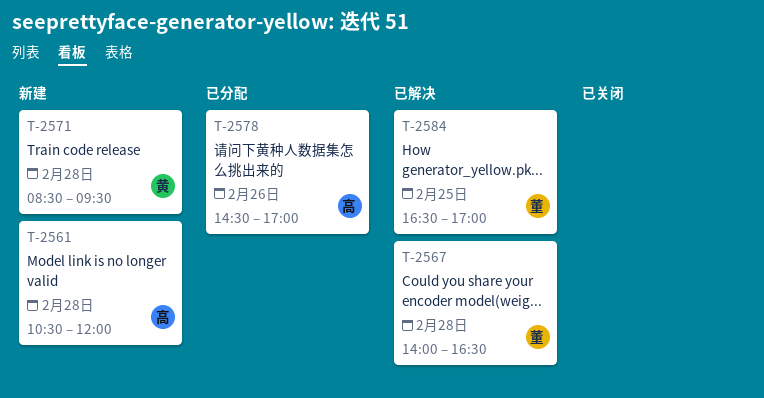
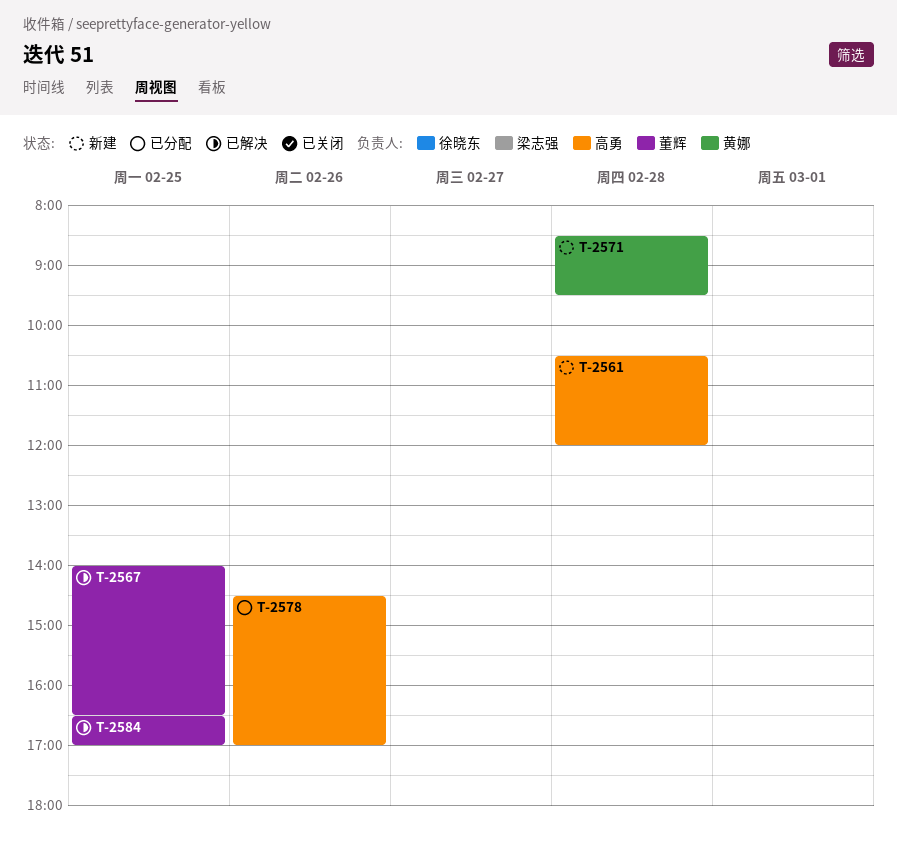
T-2567, day: Feb 28 -> Feb 25

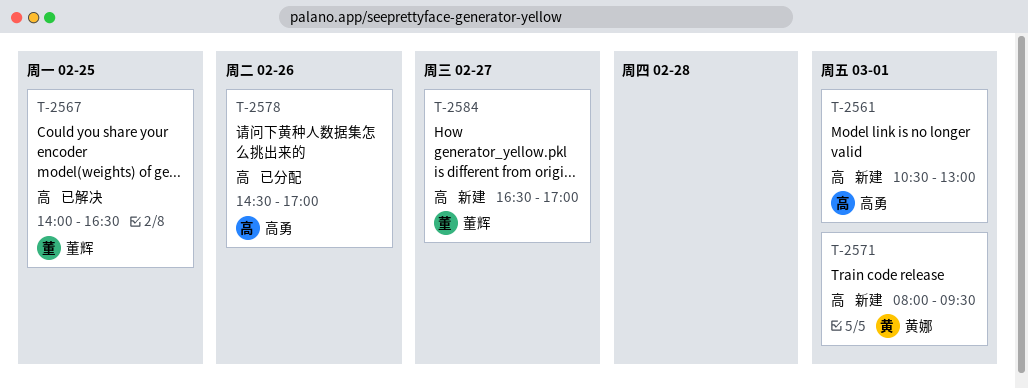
T-2561, day: Feb 28 -> Mar 1
T-2561, ends: 12:00 -> 13:00
T-2571, day: Feb 28 -> Mar 1
T-2571, begins: 08:30 -> 08:00
T-2584, status: 已解决 -> 新建
T-2584, day: Feb 25 -> Feb 27

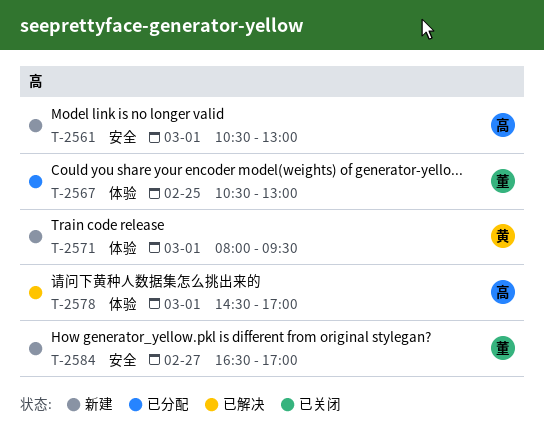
T-2567, status: 已解决 -> 已分配
T-2567, begins: 14:00 -> 10:30
T-2567, ends: 16:30 -> 13:00
T-2578, status: 已分配 -> 已解决
T-2578, day: Feb 26 -> Mar 1

